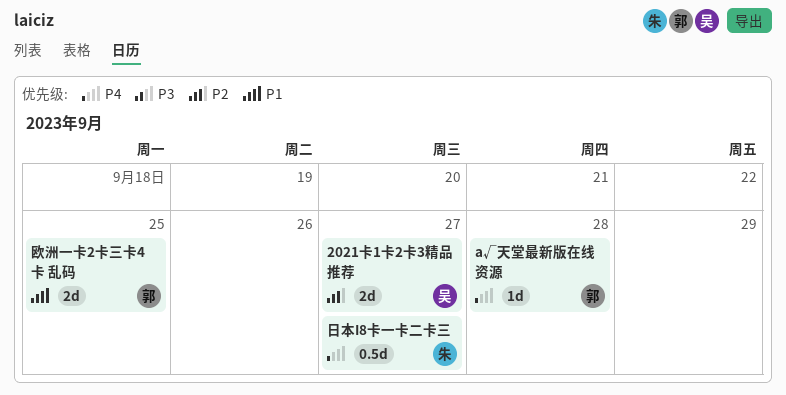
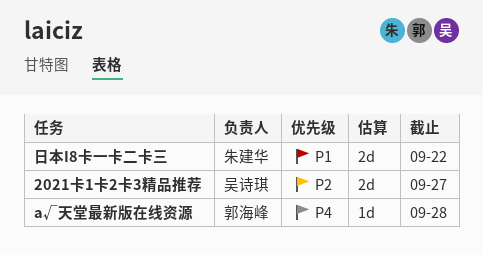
日本I8卡一卡二卡三, priority: P4 -> P1
日本I8卡一卡二卡三, estimate: 0.5d -> 2d
日本I8卡一卡二卡三, due: Sep 27 -> Sep 22
欧洲一卡2卡三卡4卡 乱码: present -> none

